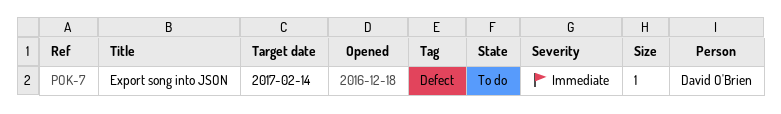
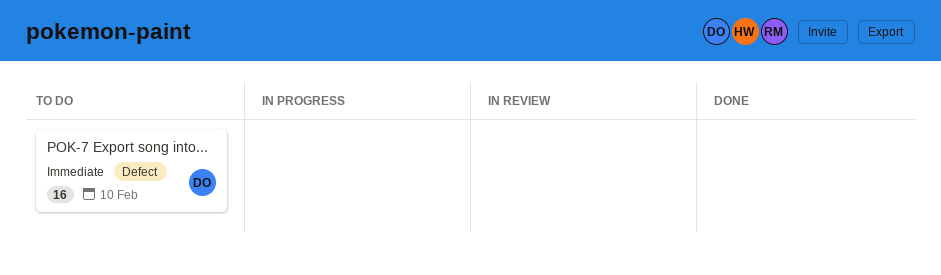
POK-7, estimate: 1 -> 16
POK-7, due: Feb 14 -> Feb 10

